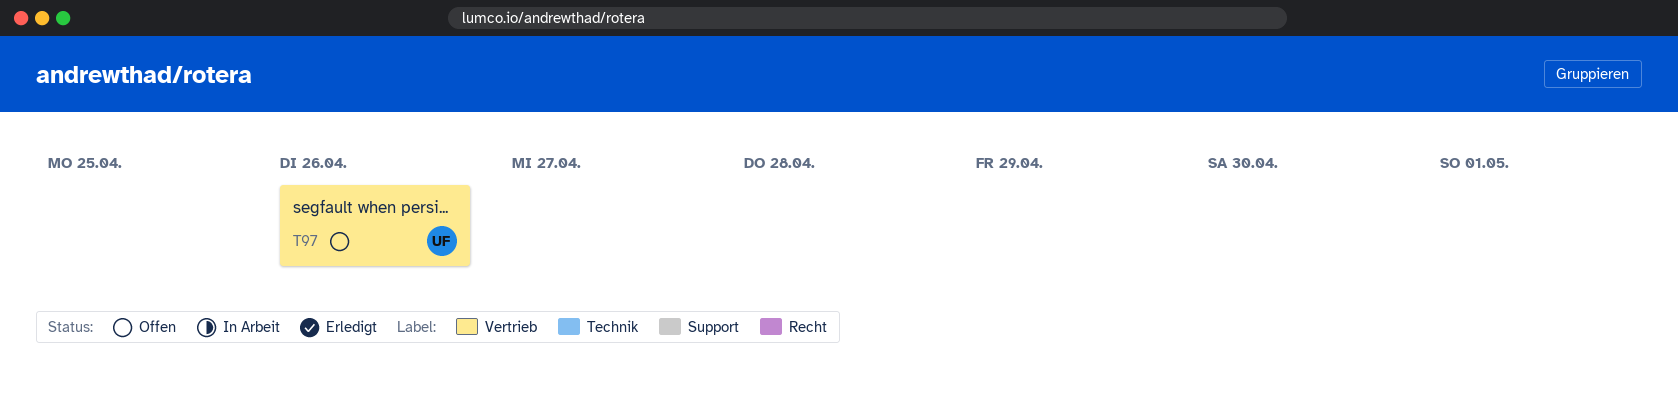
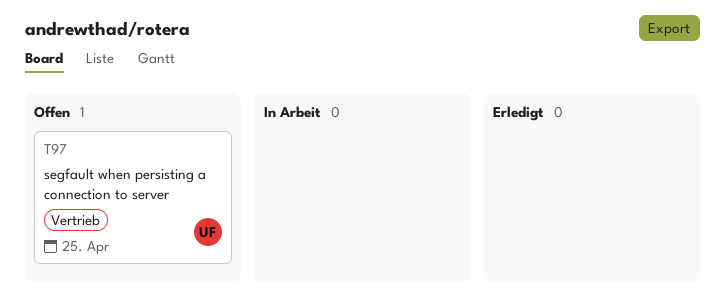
T97, due: Apr 26 -> Apr 25

